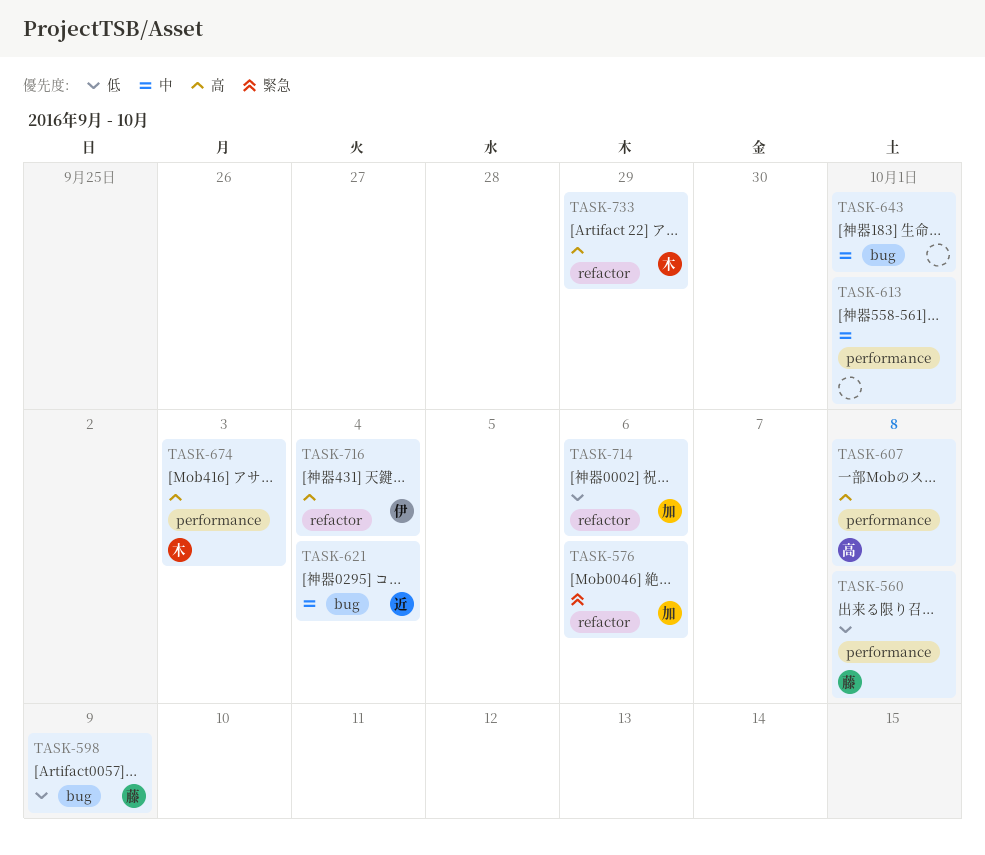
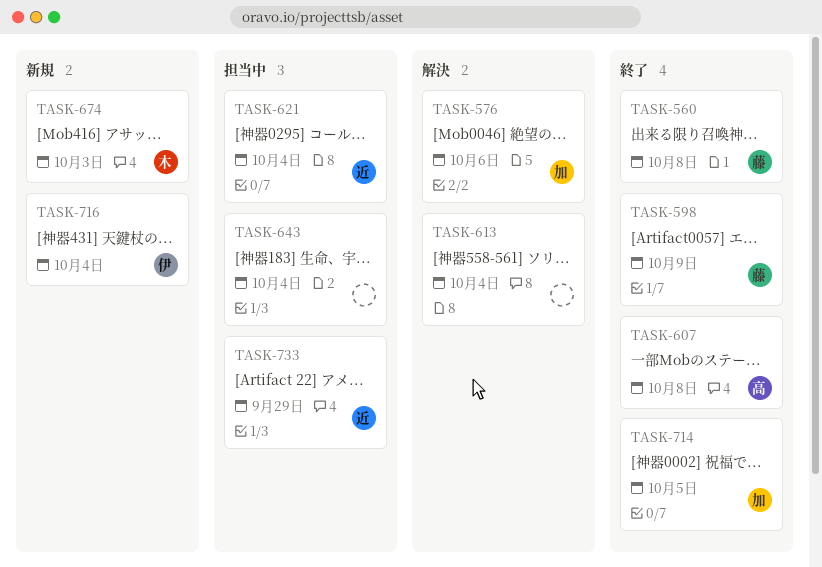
TASK-613, due: Oct 1 -> Oct 4
TASK-643, due: Oct 1 -> Oct 4
TASK-714, due: Oct 6 -> Oct 5
TASK-733, owner: 木 -> 近

